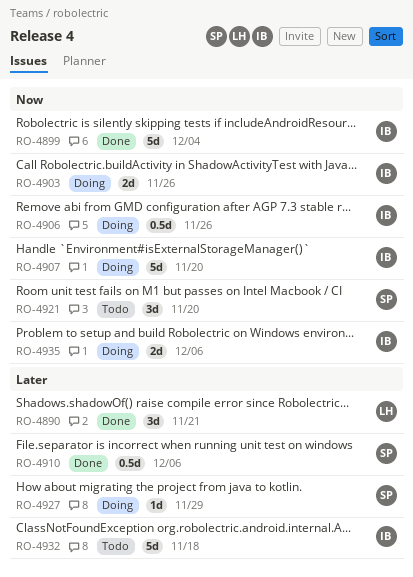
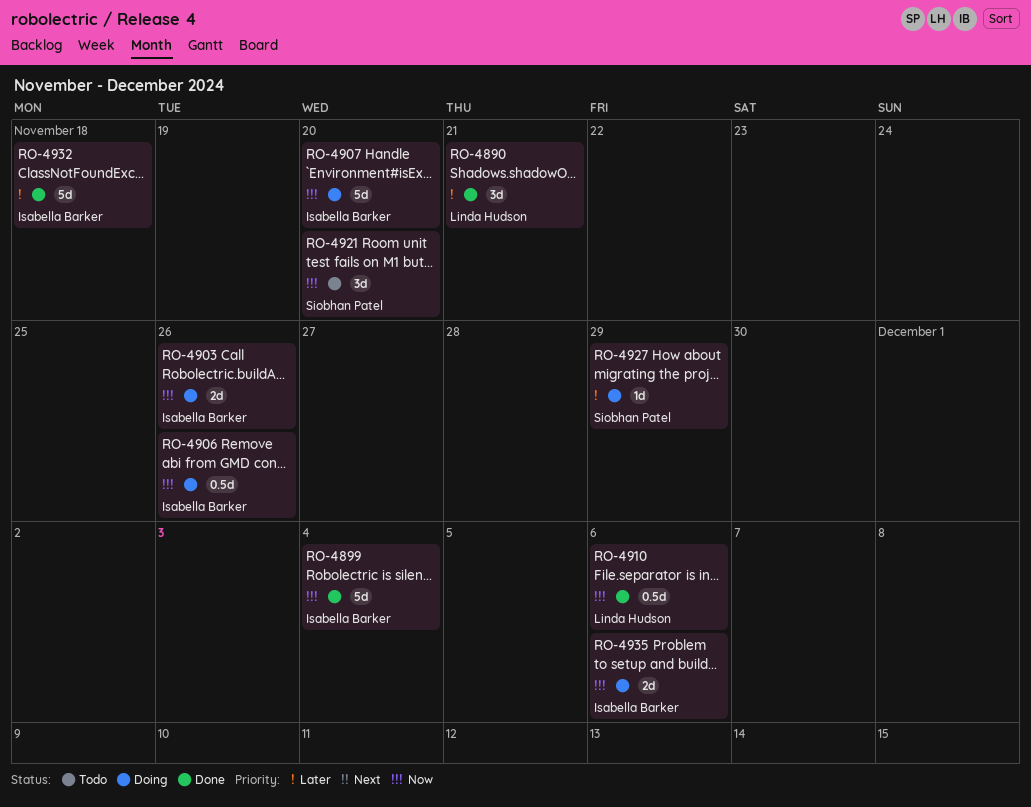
RO-4910, owner: Siobhan Patel -> Linda Hudson
RO-4910, priority: Later -> Now
RO-4932, status: Todo -> Done

